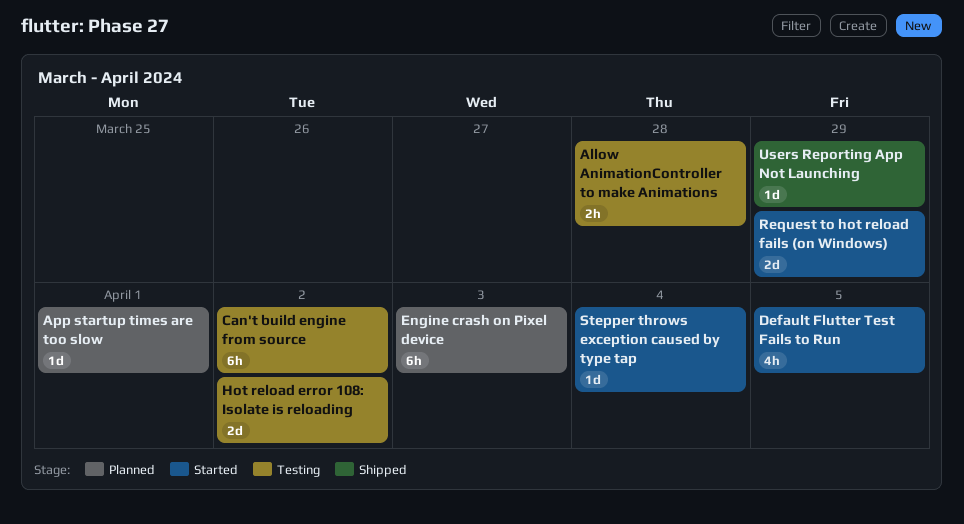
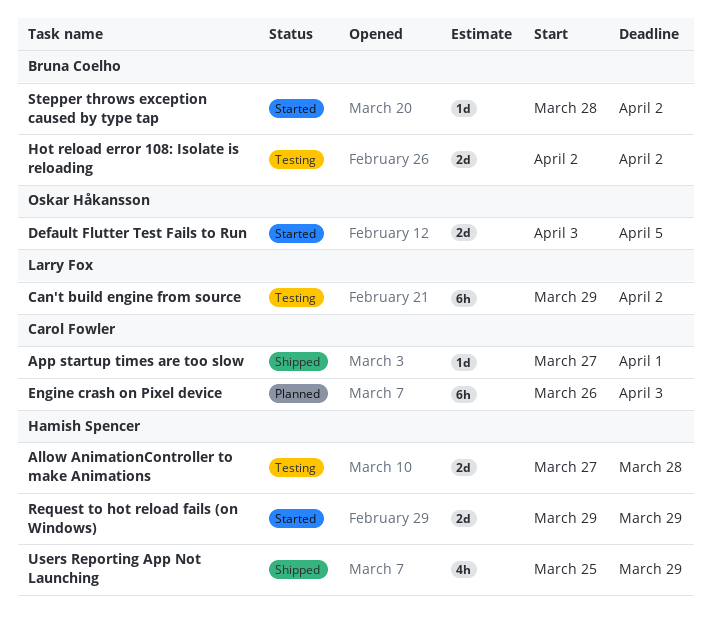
Allow AnimationController to make Animations, estimate: 2h -> 2d
App startup times are too slow, status: Planned -> Shipped
Default Flutter Test Fails to Run, estimate: 4h -> 2d
Stepper throws exception caused by type tap, due: Apr 4 -> Apr 2
Users Reporting App Not Launching, estimate: 1d -> 4h

